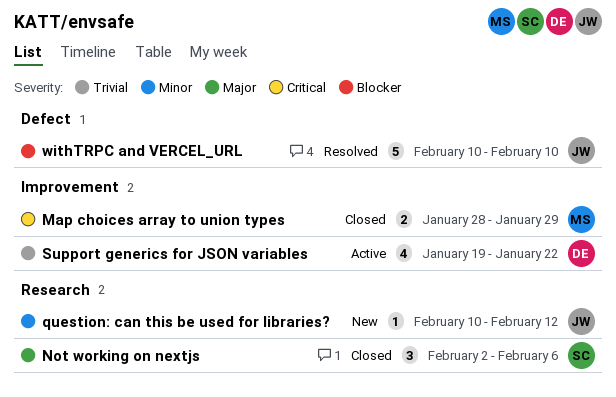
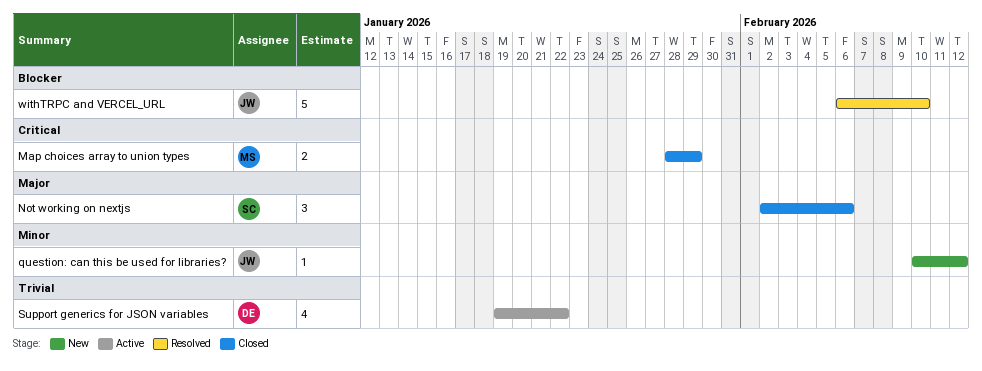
withTRPC and VERCEL_URL, start: Feb 10 -> Feb 6

